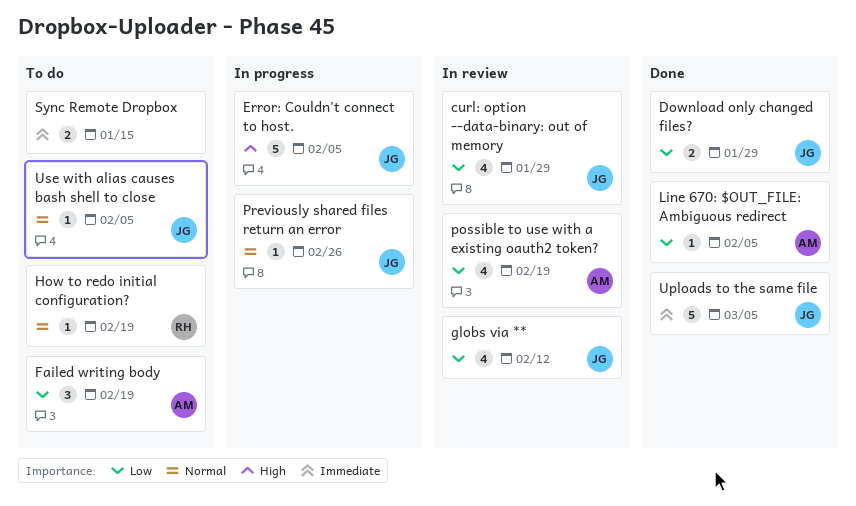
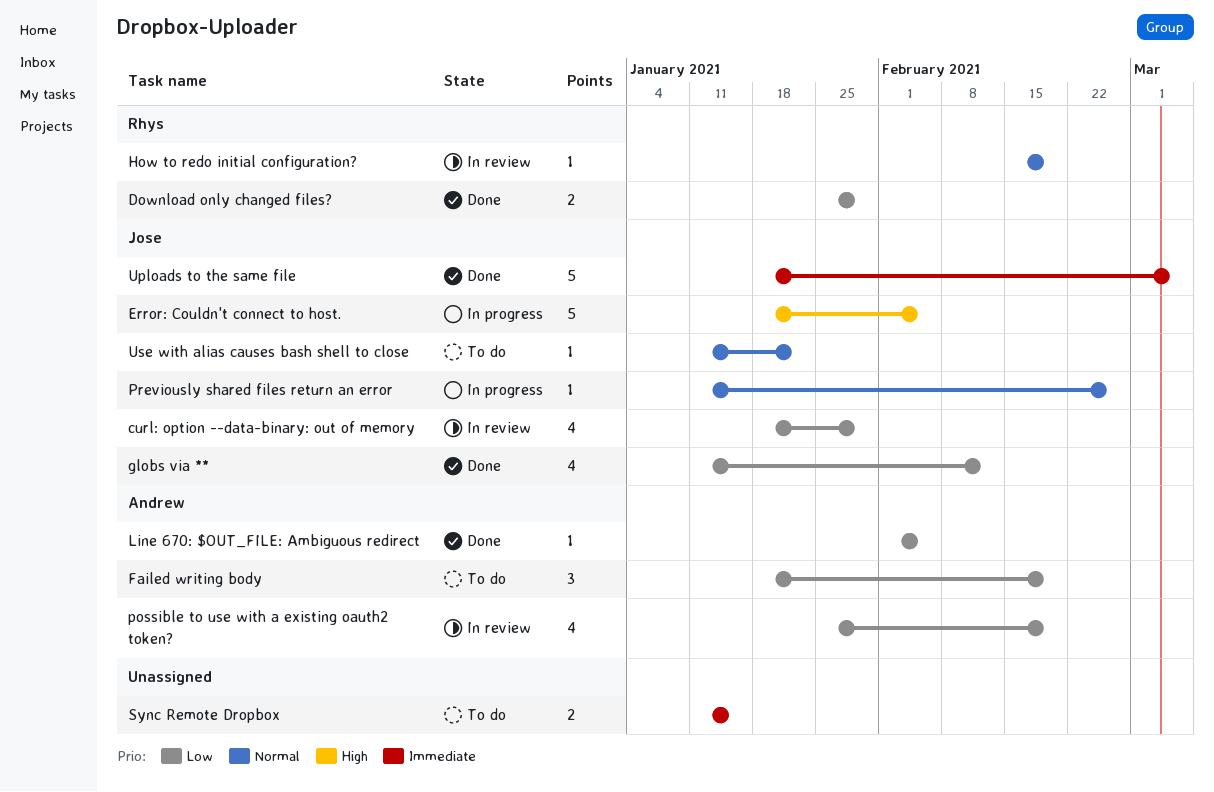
Download only changed files?, owner: Jose -> Rhys
globs via **, status: In review -> Done
How to redo initial configuration?, status: To do -> In review
Use with alias causes bash shell to close, due: Feb 5 -> Jan 22

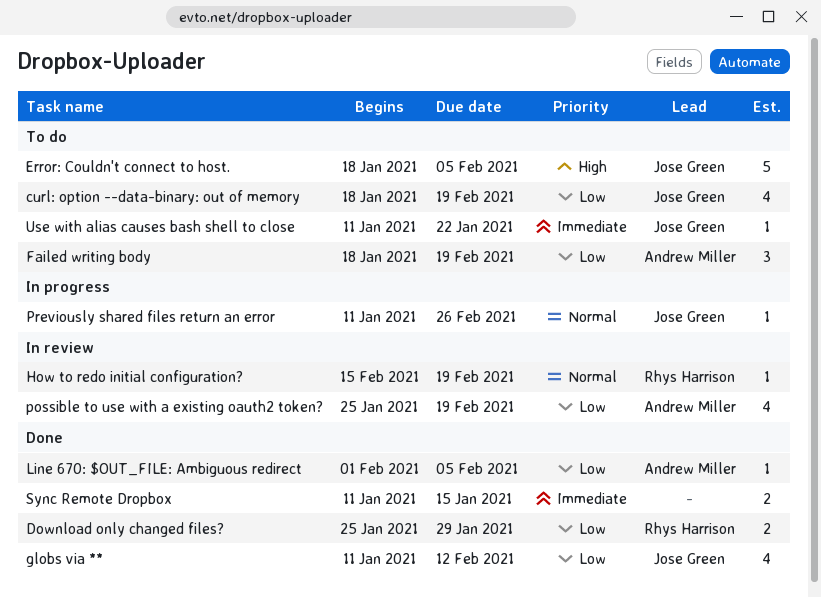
curl: option --data-binary: out of memory, status: In review -> To do
curl: option --data-binary: out of memory, due: Jan 29 -> Feb 19
Error: Couldn't connect to host., status: In progress -> To do
Sync Remote Dropbox, status: To do -> Done
Uploads to the same file: present -> none
Use with alias causes bash shell to close, priority: Normal -> Immediate

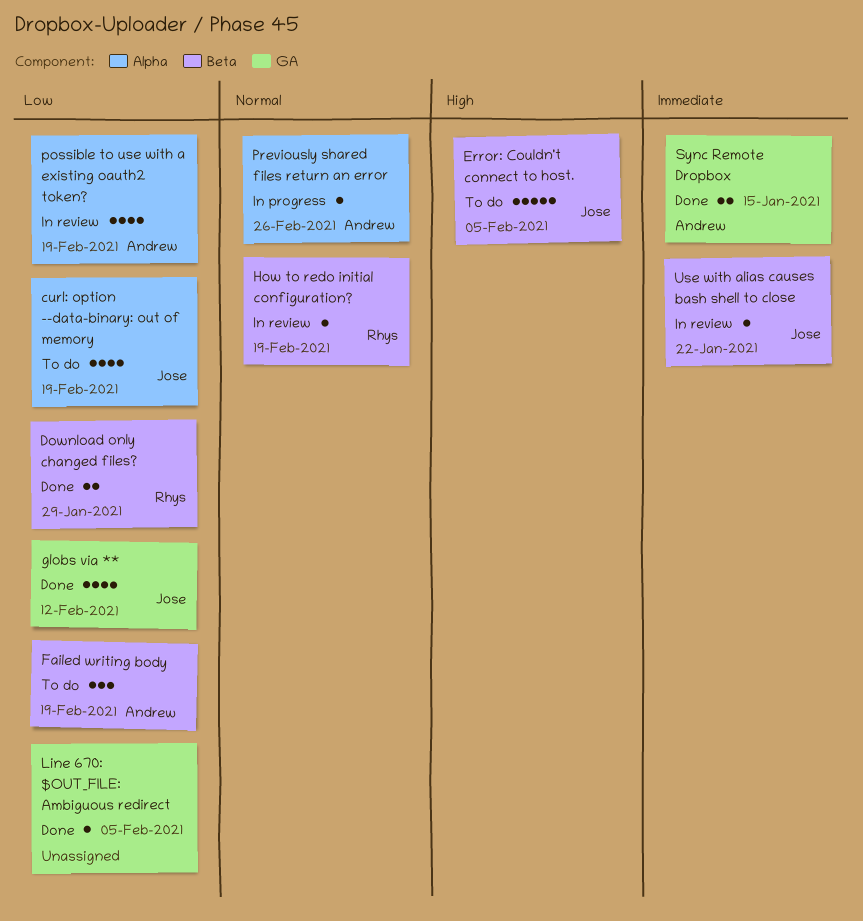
Line 670: $OUT_FILE: Ambiguous redirect, owner: Andrew Miller -> none
Previously shared files return an error, owner: Jose Green -> Andrew Miller
Sync Remote Dropbox, owner: none -> Andrew Miller
Use with alias causes bash shell to close, status: To do -> In review

